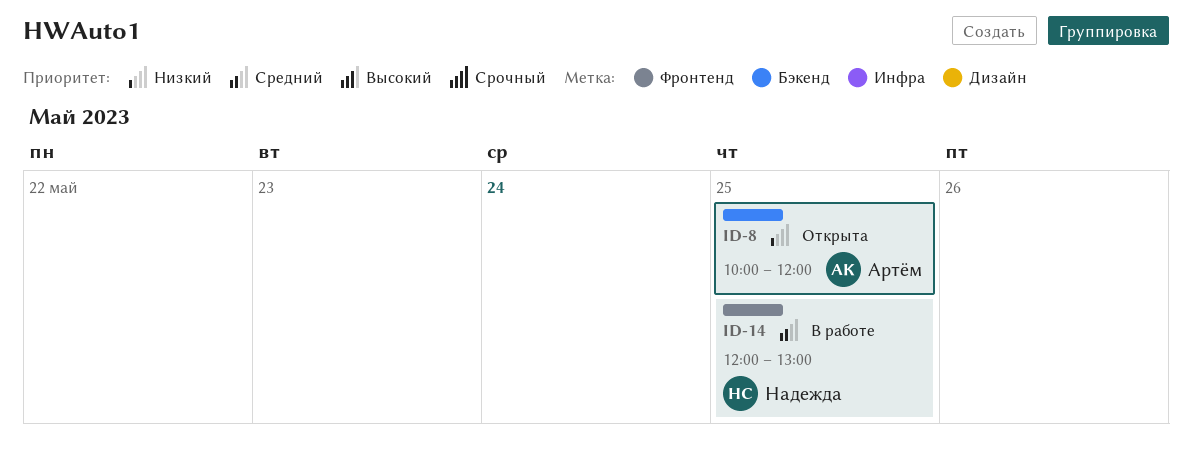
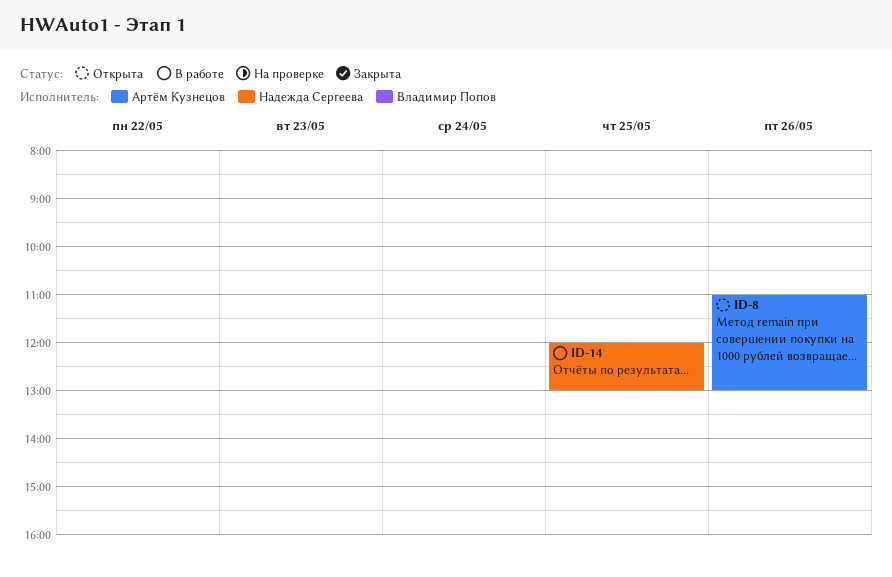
ID-8, day: May 25 -> May 26
ID-8, begins: 10:00 -> 11:00
ID-8, ends: 12:00 -> 13:00

